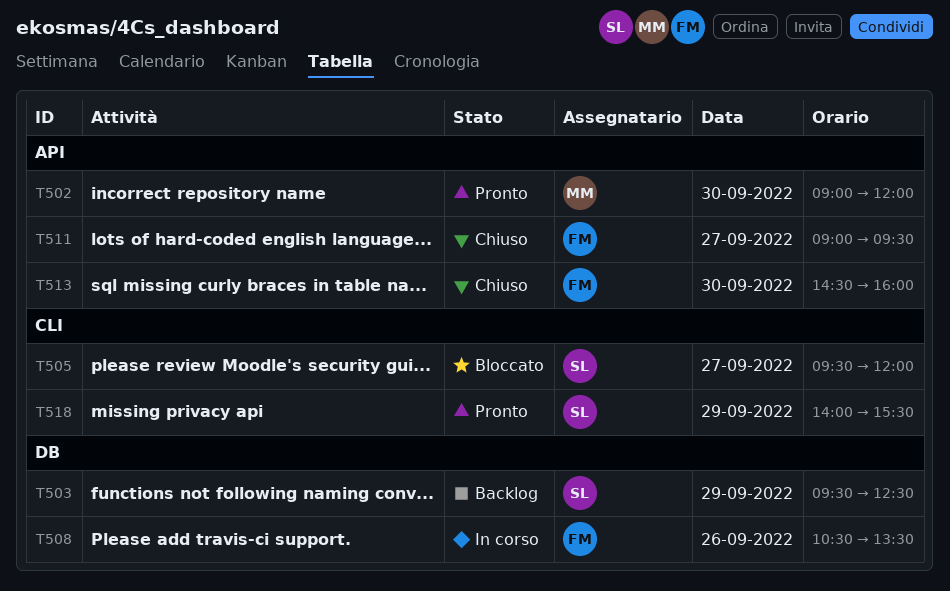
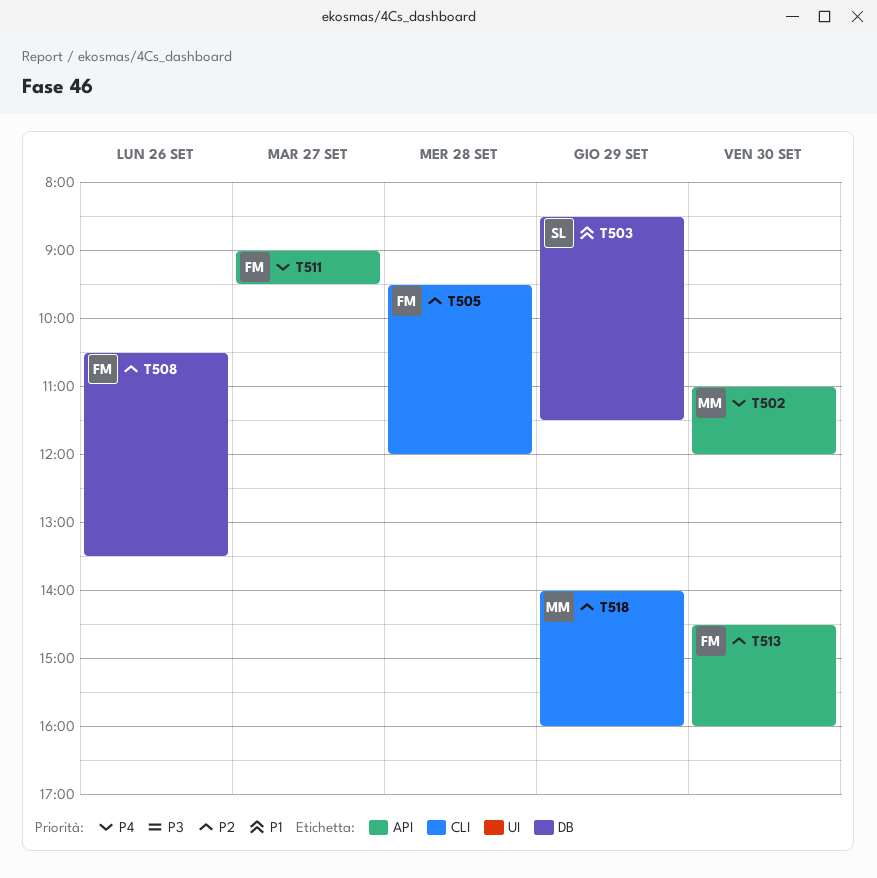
T502, begins: 09:00 -> 11:00
T503, begins: 09:30 -> 08:30
T503, ends: 12:30 -> 11:30
T505, owner: SL -> FM
T505, day: Sep 27 -> Sep 28
T518, owner: SL -> MM
T518, ends: 15:30 -> 16:00

